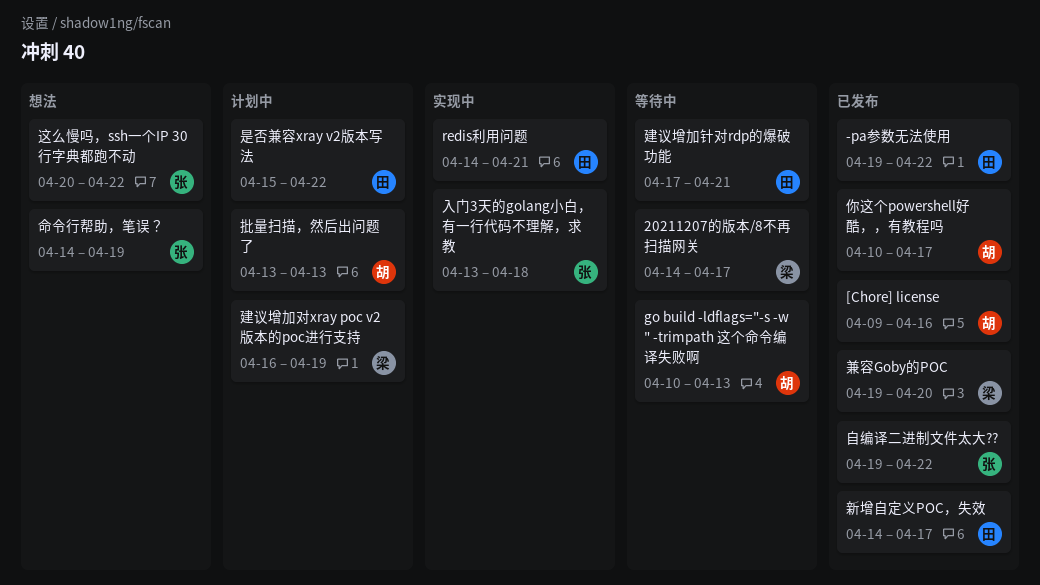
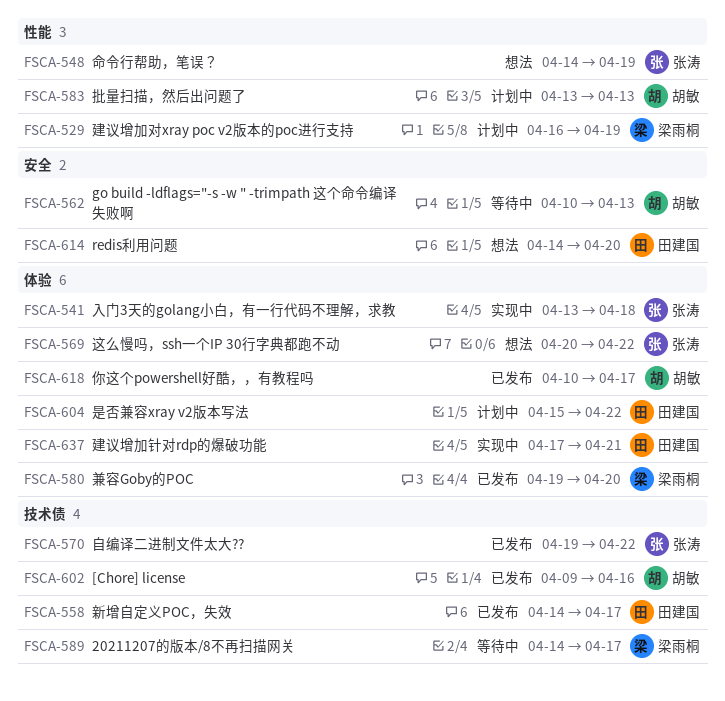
-pa参数无法使用: present -> none
redis利用问题, status: 实现中 -> 想法
redis利用问题, due: Apr 21 -> Apr 20
建议增加针对rdp的爆破功能, status: 等待中 -> 实现中

